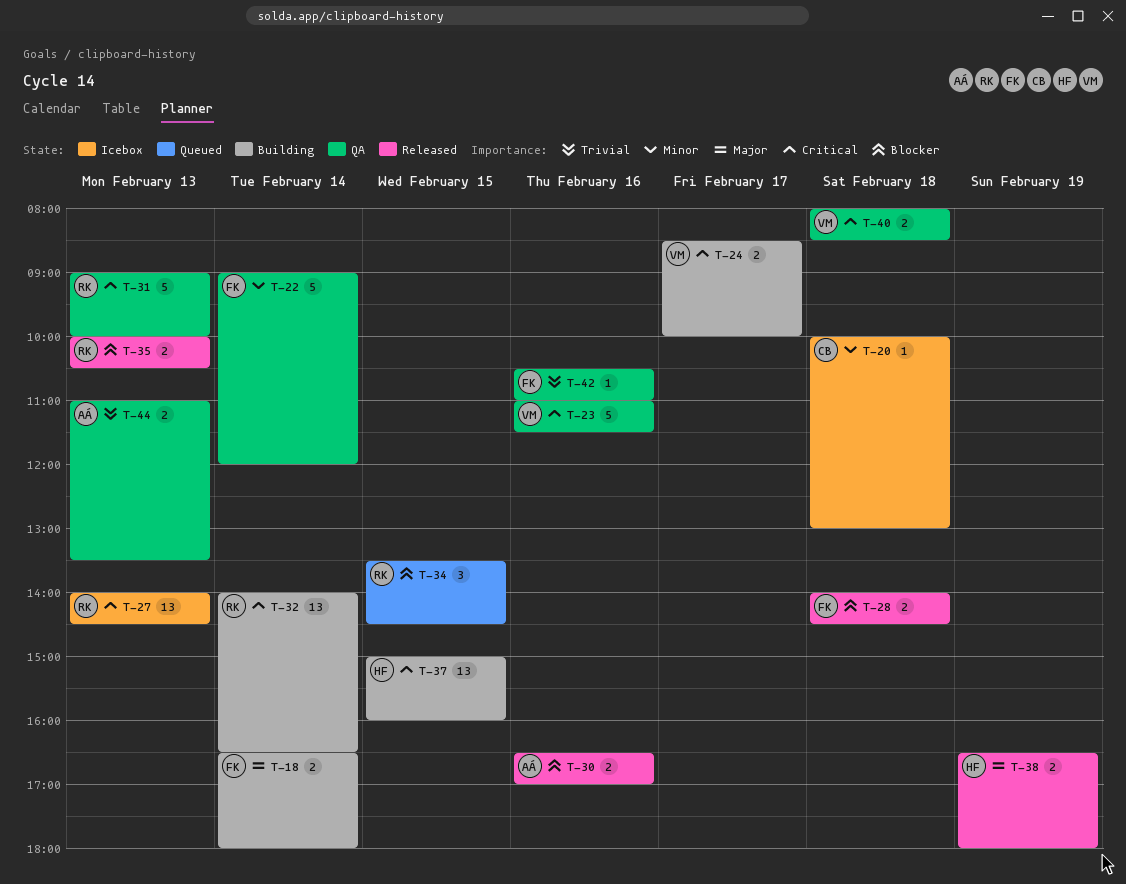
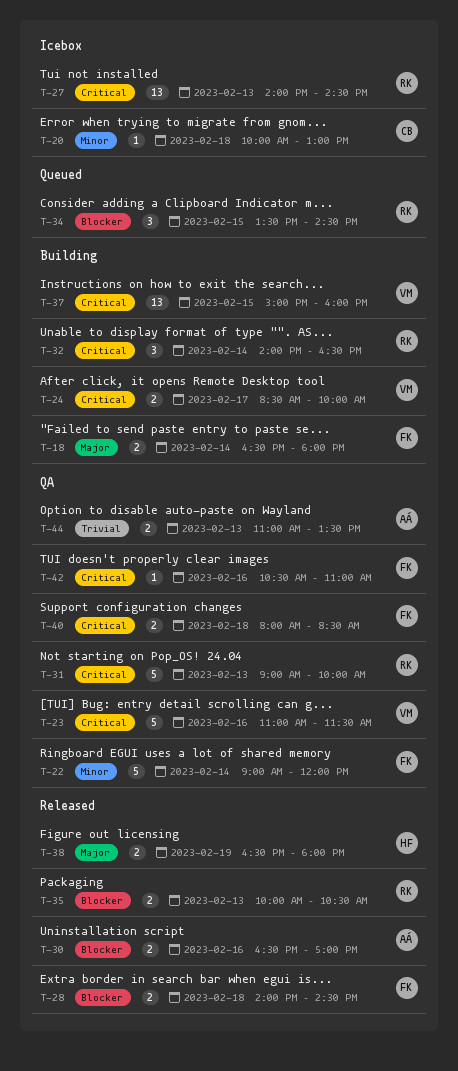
T-32, estimate: 13 -> 3
T-37, owner: HF -> VM
T-40, owner: VM -> FK
T-42, priority: Trivial -> Critical

